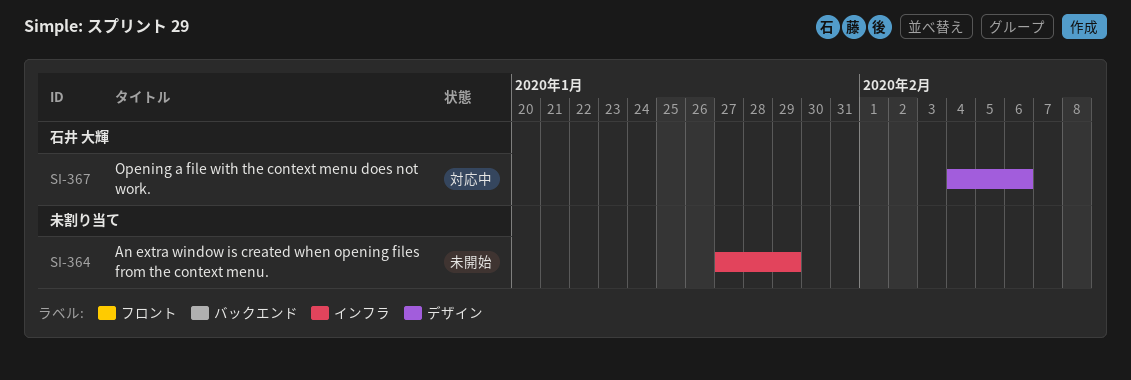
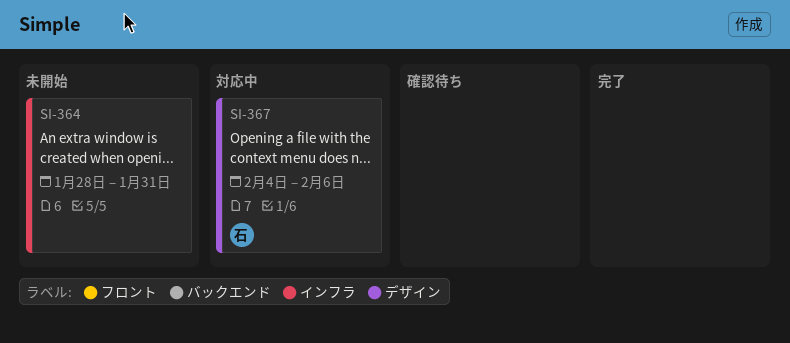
SI-364, start: Jan 27 -> Jan 28
SI-364, due: Jan 29 -> Jan 31

